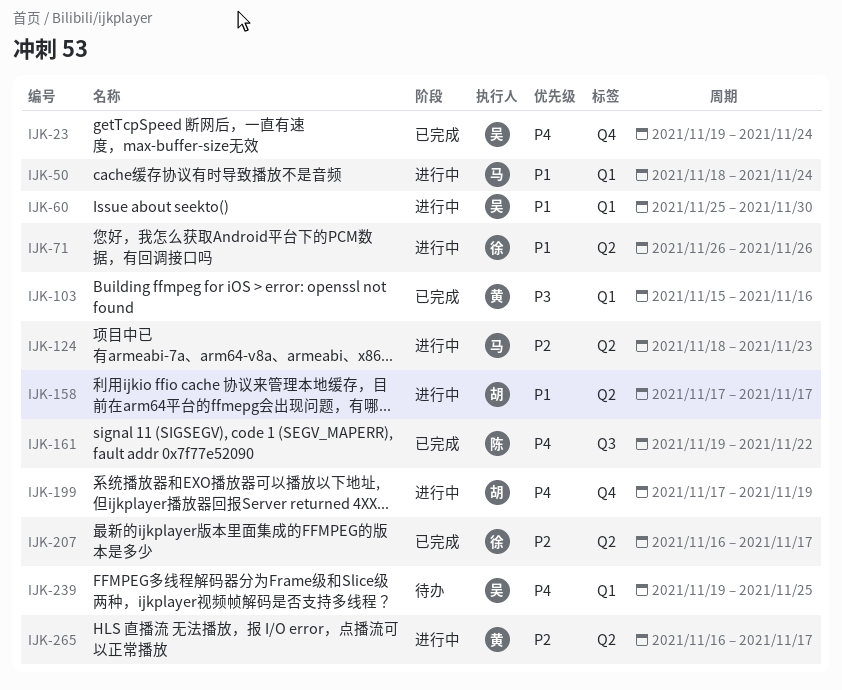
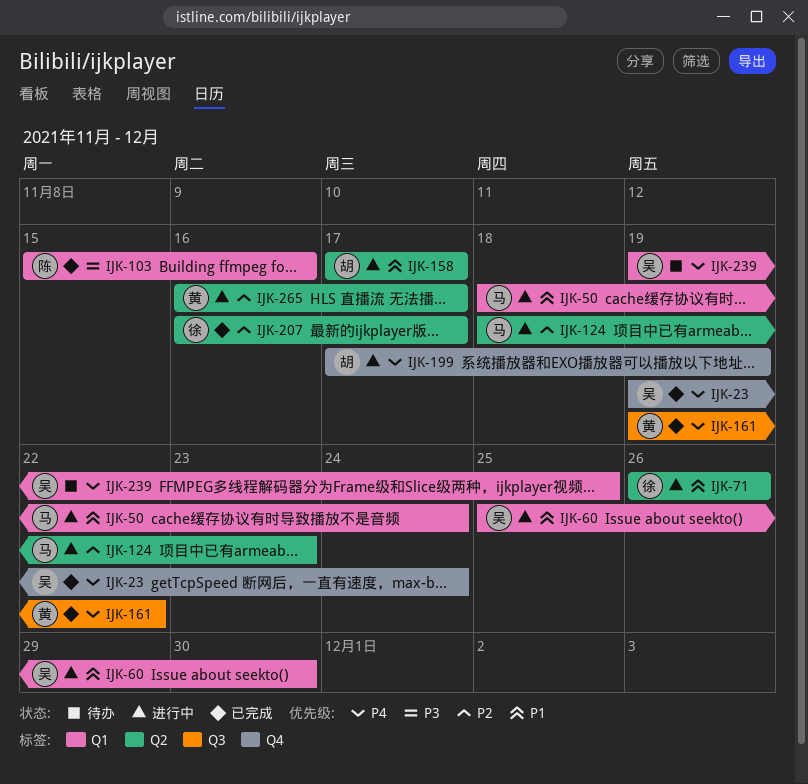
IJK-103, owner: 黄 -> 陈
IJK-161, owner: 陈 -> 黄

